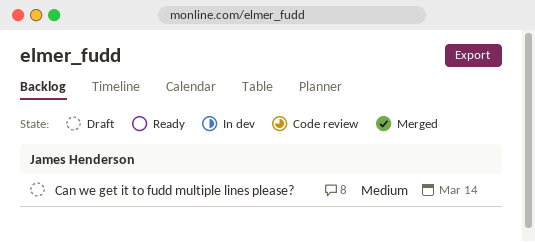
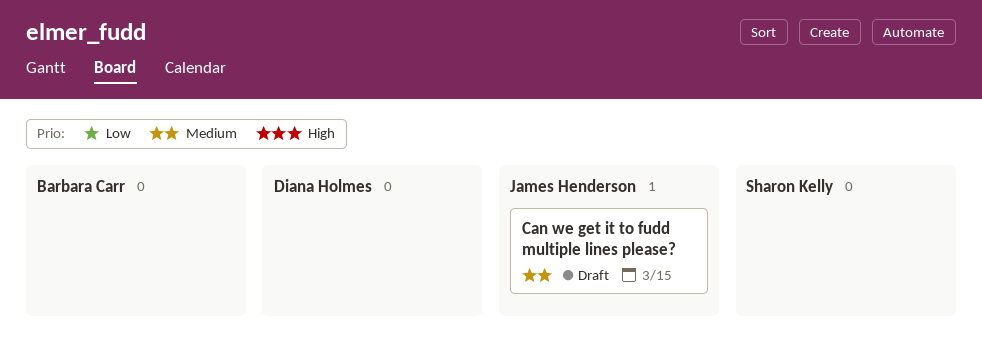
Can we get it to fudd multiple lines please?, due: Mar 14 -> Mar 15

